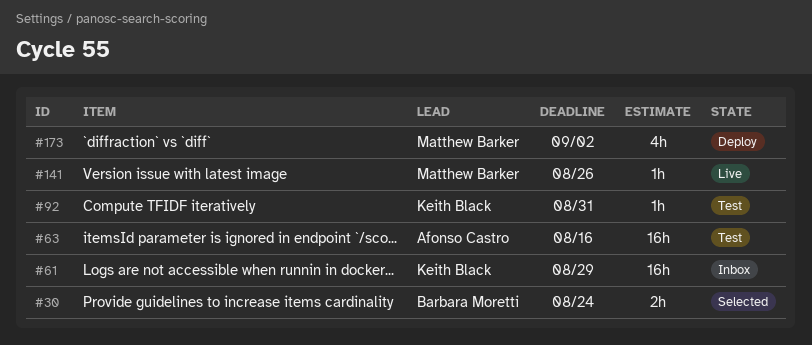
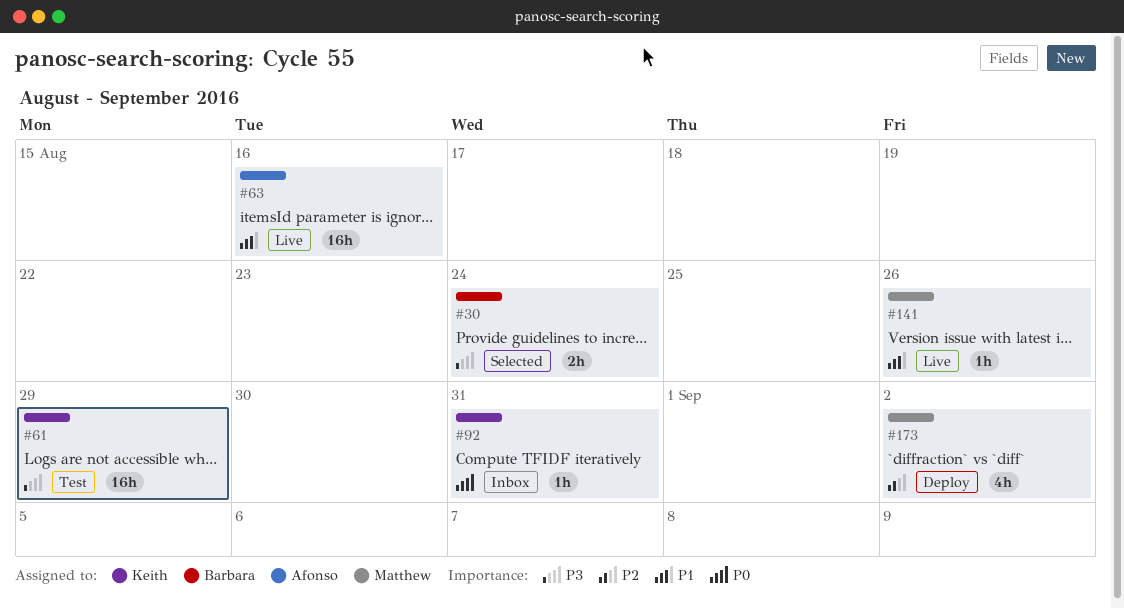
#61, status: Inbox -> Test
#63, status: Test -> Live
#92, status: Test -> Inbox

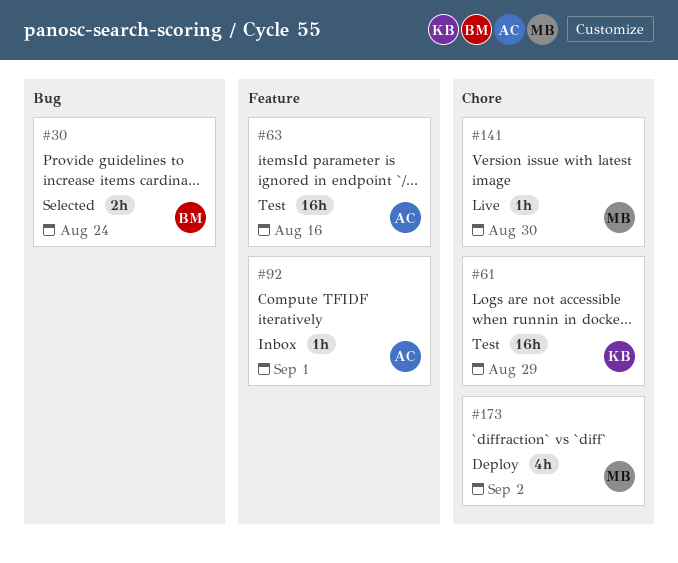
#63, status: Live -> Test
#92, owner: Keith -> Afonso
#92, due: Aug 31 -> Sep 1
#141, due: Aug 26 -> Aug 30

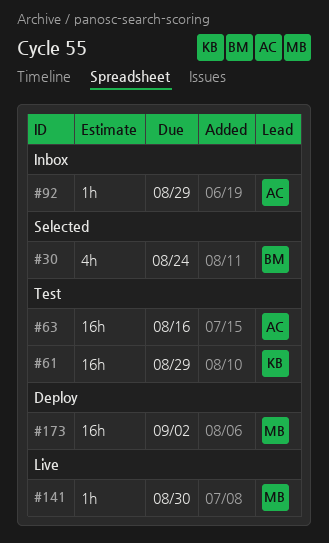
#30, estimate: 2h -> 4h
#92, due: Sep 1 -> Aug 29
#173, estimate: 4h -> 16h

